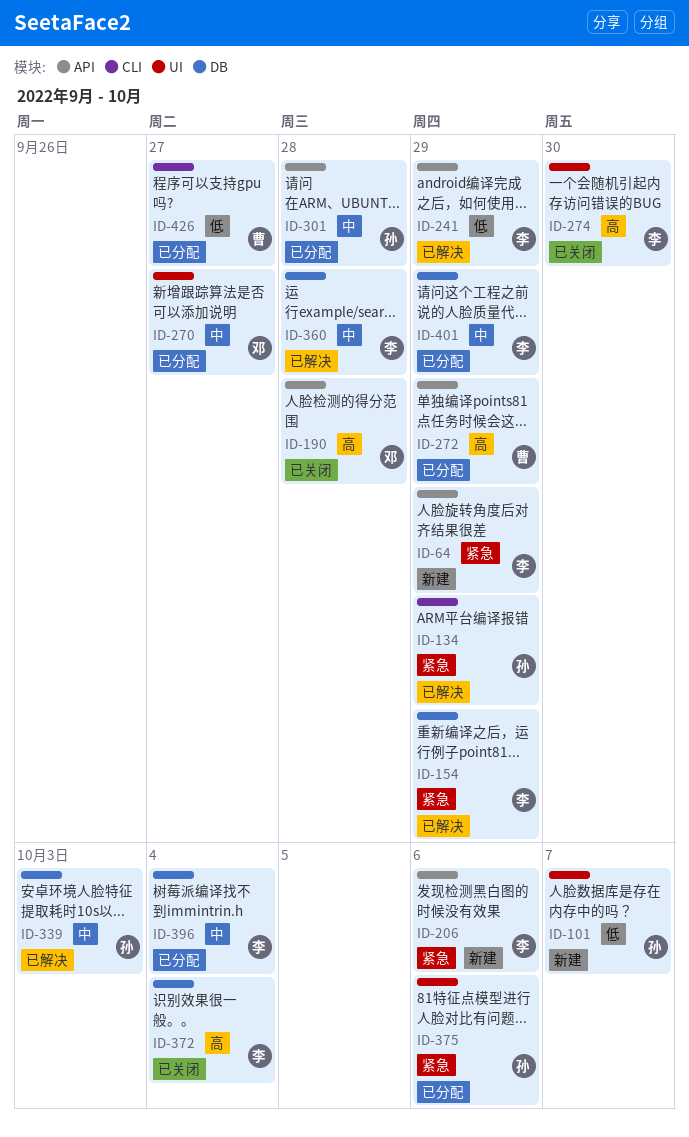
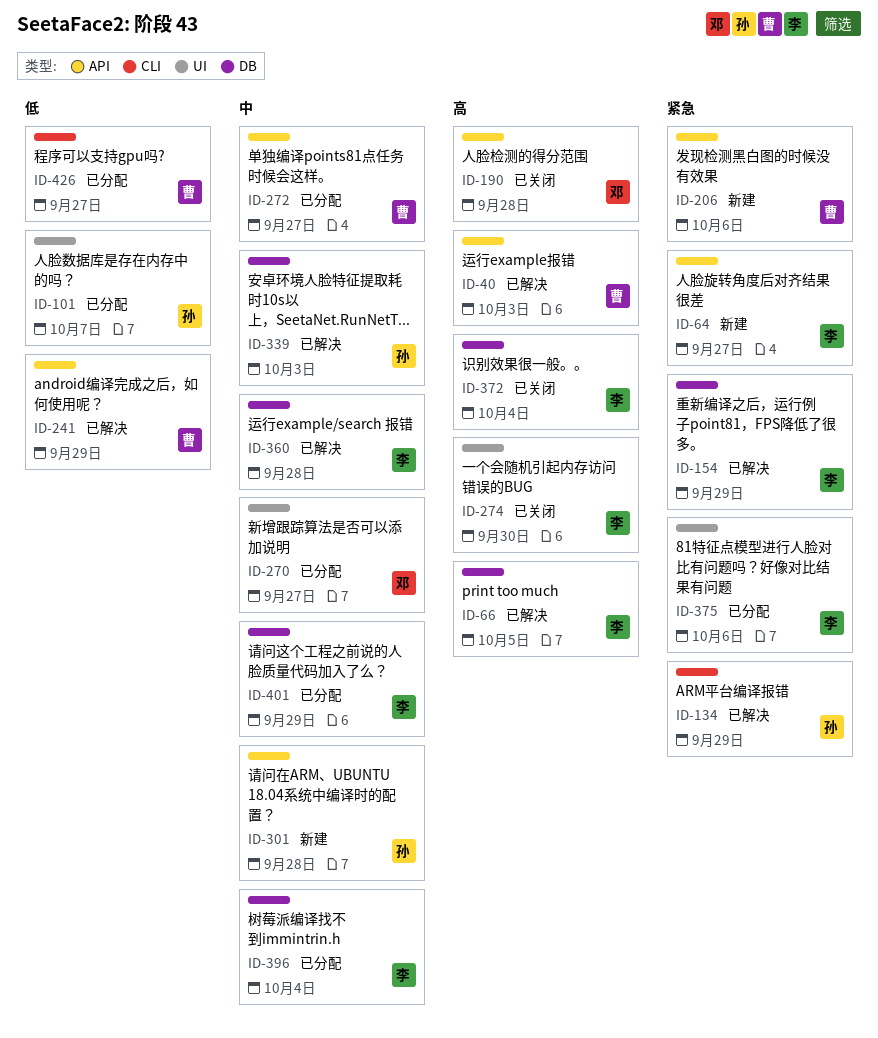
ID-40: none -> present
ID-64, due: Sep 29 -> Sep 27
ID-66: none -> present
ID-101, status: 新建 -> 已分配
ID-206, owner: 李 -> 曹
ID-241, owner: 李 -> 曹
ID-272, priority: 高 -> 中
ID-272, due: Sep 29 -> Sep 27
ID-301, status: 已分配 -> 新建
ID-375, owner: 孙 -> 李

